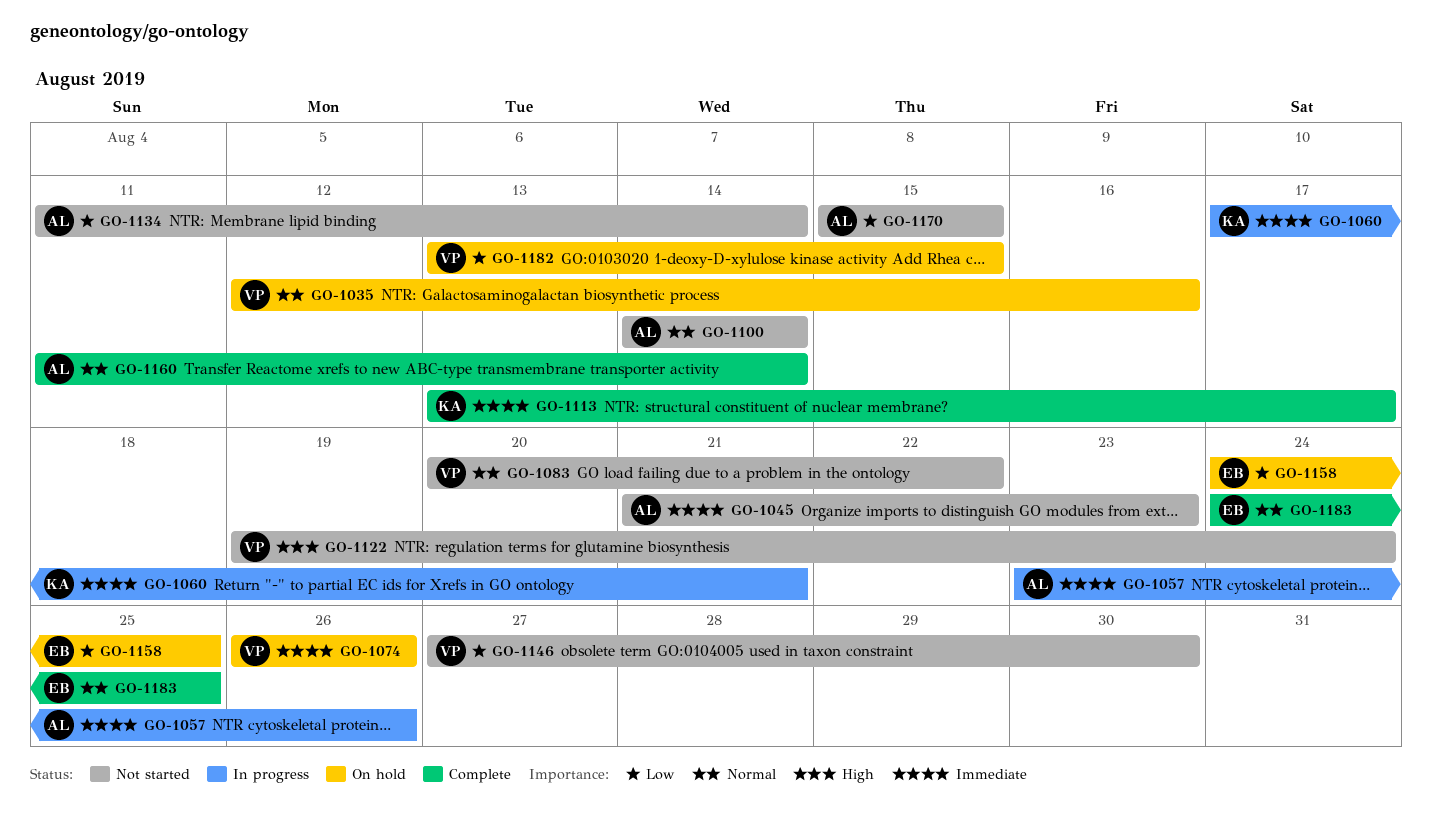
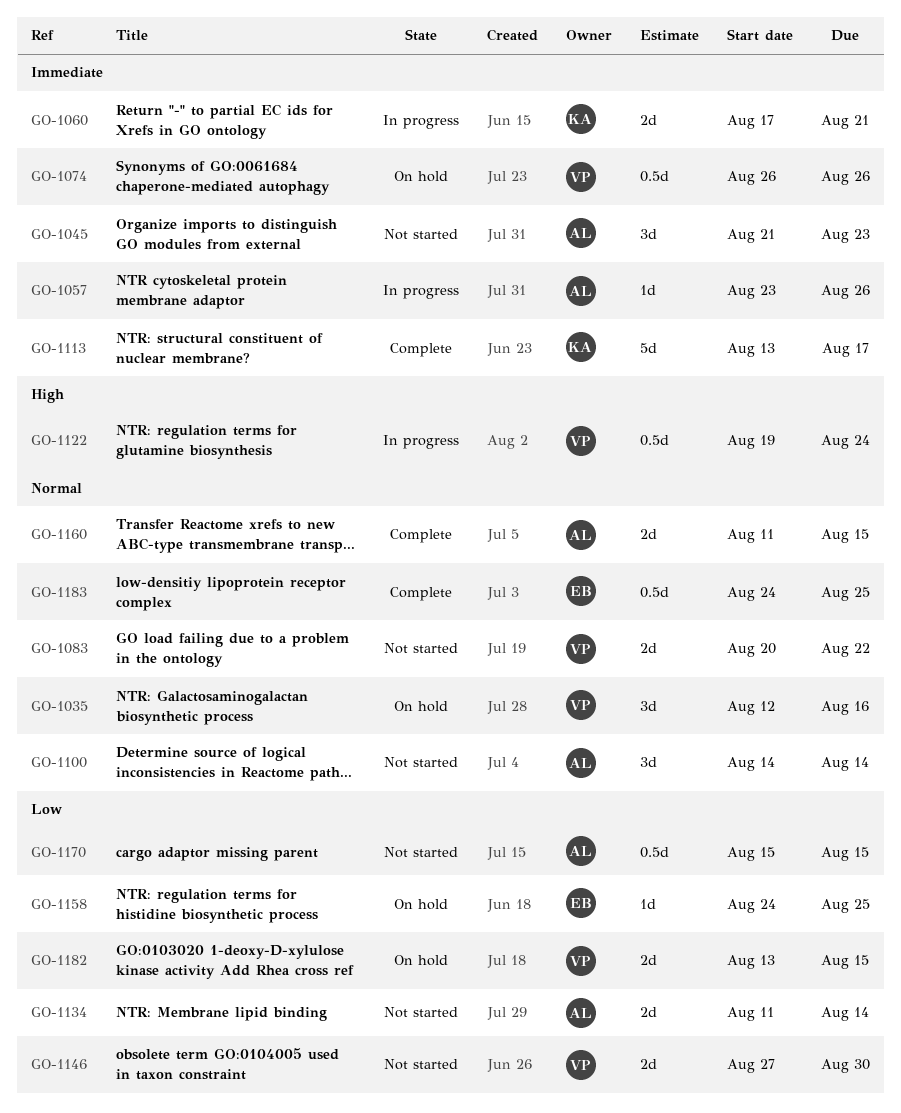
GO-1122, status: Not started -> In progress
GO-1160, due: Aug 14 -> Aug 15

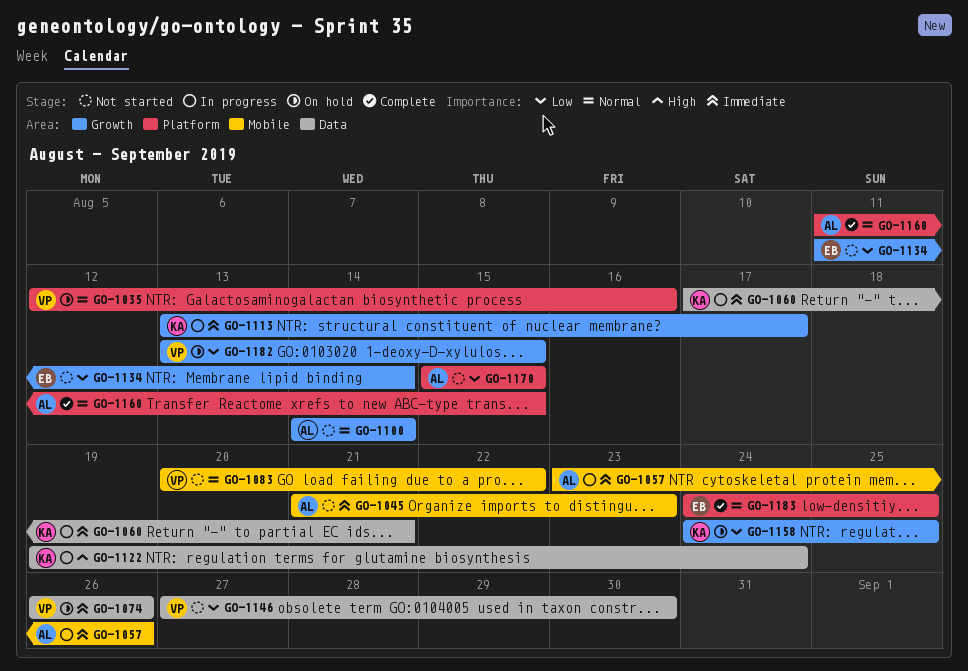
GO-1113, status: Complete -> In progress
GO-1122, owner: VP -> KA
GO-1134, owner: AL -> EB
GO-1158, owner: EB -> KA

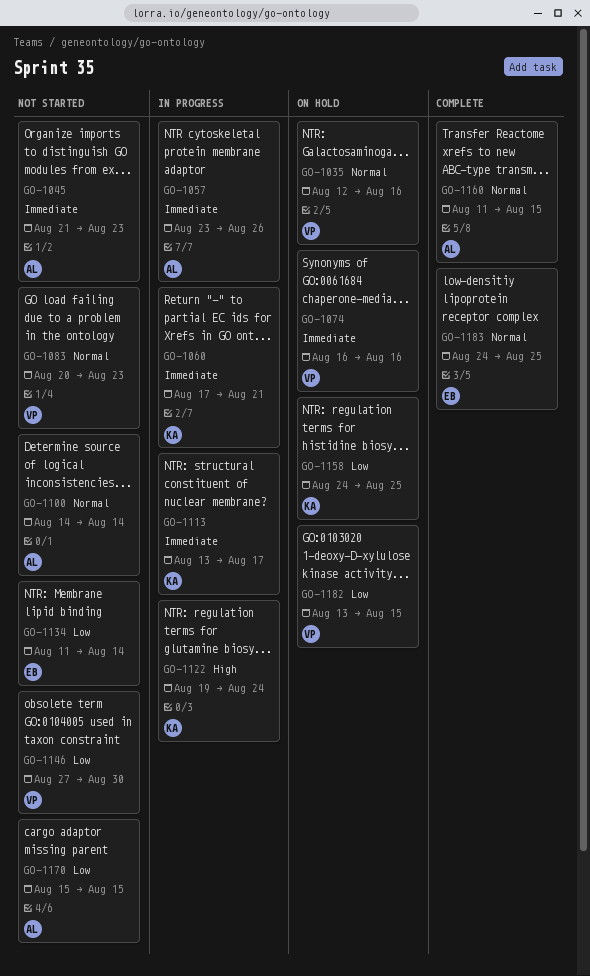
GO-1074, start: Aug 26 -> Aug 16
GO-1074, due: Aug 26 -> Aug 16
GO-1083, due: Aug 22 -> Aug 23

